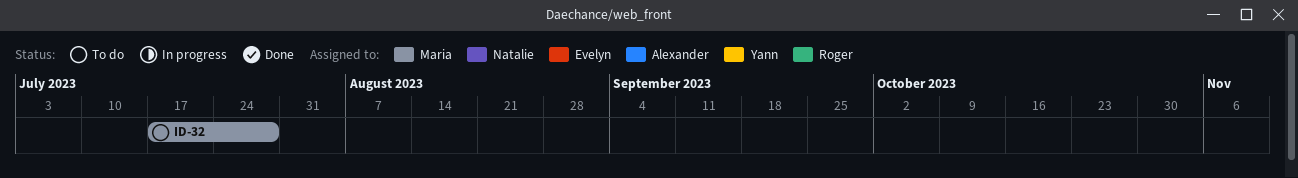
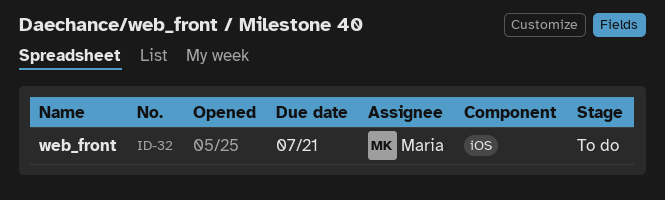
ID-32, due: Jul 28 -> Jul 21

